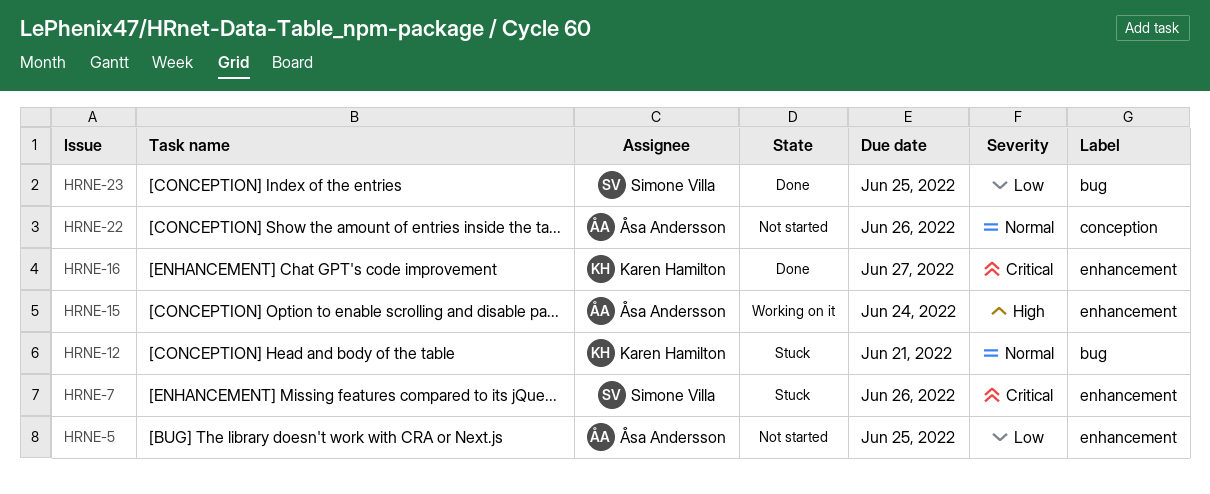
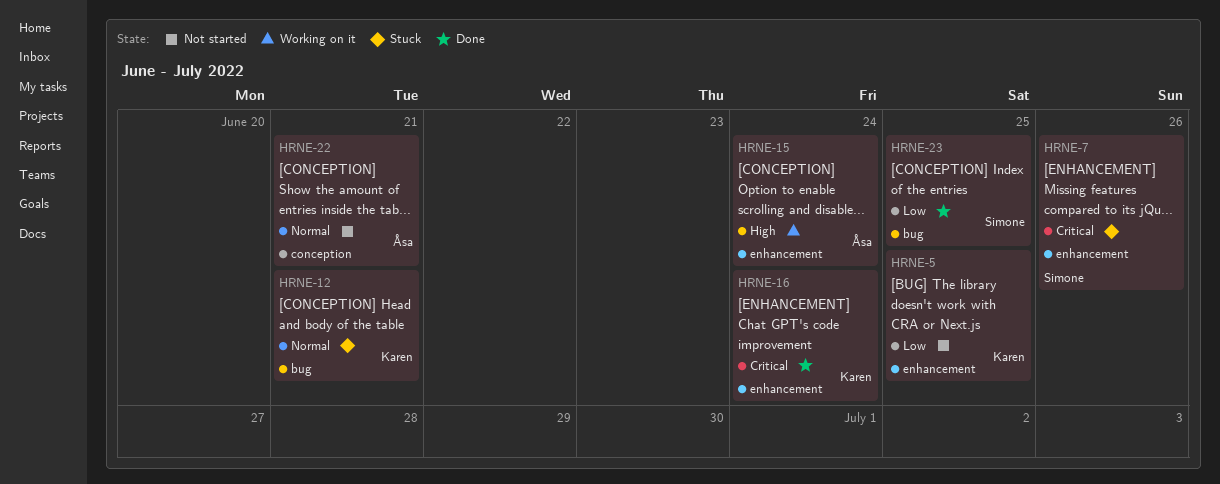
HRNE-5, owner: Åsa Andersson -> Karen Hamilton
HRNE-16, due: Jun 27 -> Jun 24
HRNE-22, due: Jun 26 -> Jun 21

